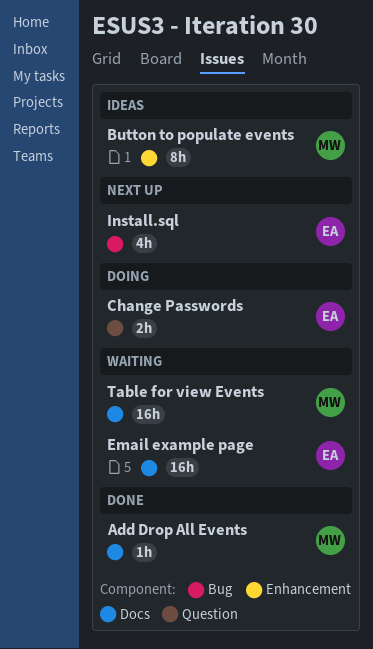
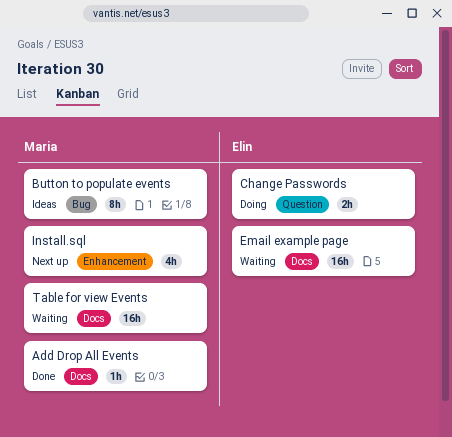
Button to populate events, label: Enhancement -> Bug
Install.sql, owner: Elin -> Maria
Install.sql, label: Bug -> Enhancement

